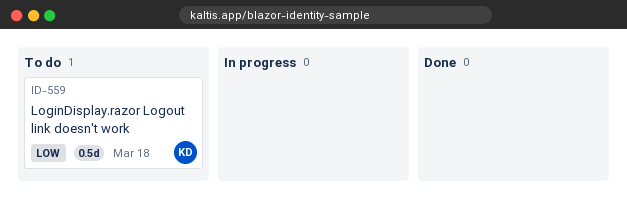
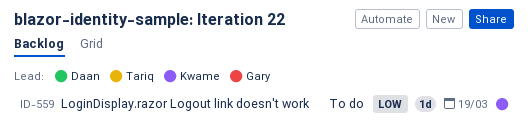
ID-559, estimate: 0.5d -> 1d
ID-559, due: Mar 18 -> Mar 19

